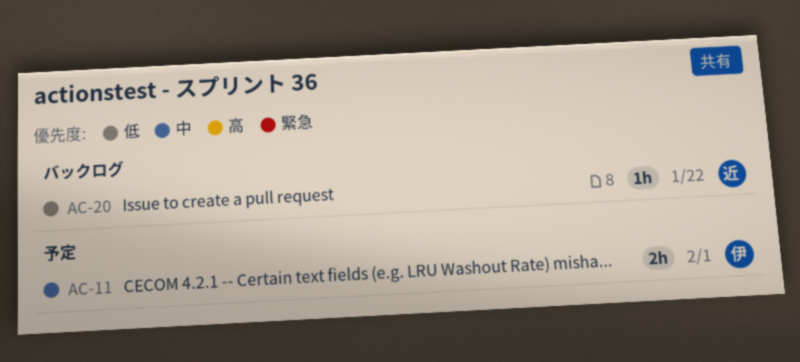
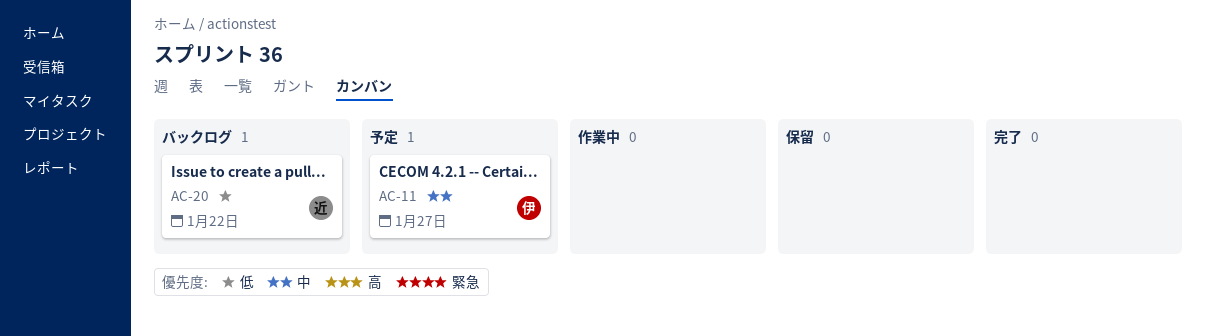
AC-11, due: Feb 1 -> Jan 27

